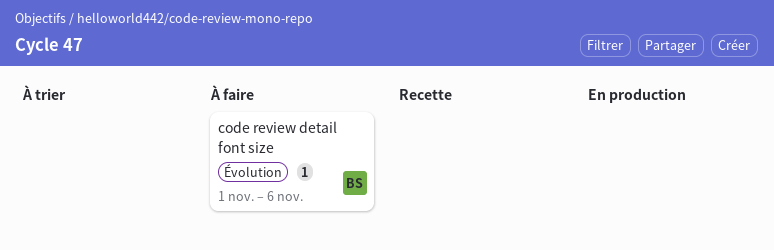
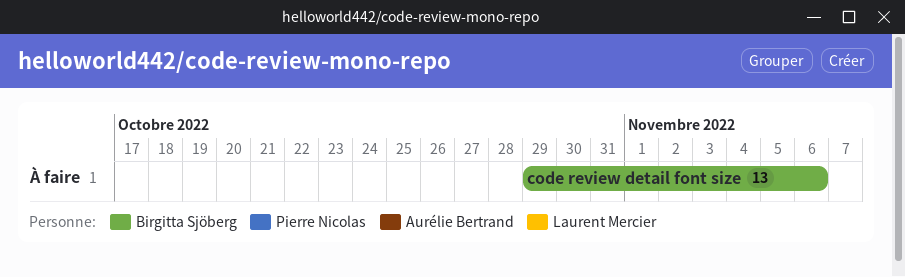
code review detail font size, estimate: 1 -> 13
code review detail font size, start: Nov 1 -> Oct 29

